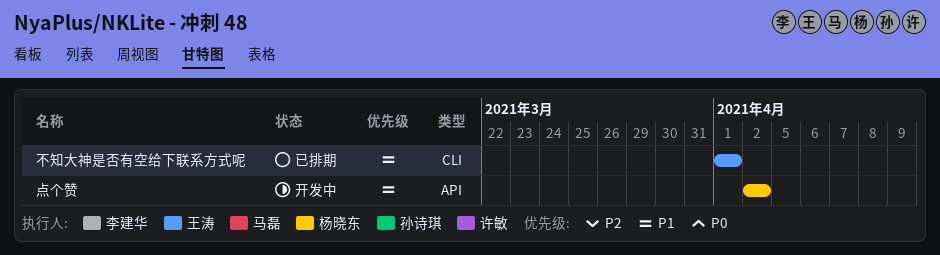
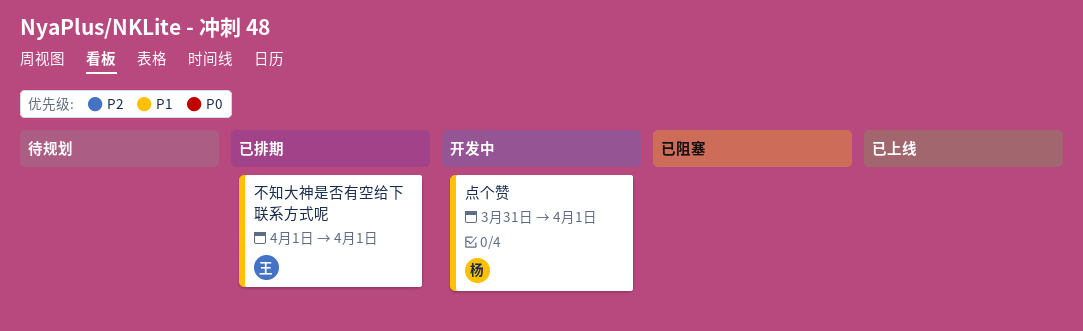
点个赞, start: Apr 2 -> Mar 31
点个赞, due: Apr 2 -> Apr 1

